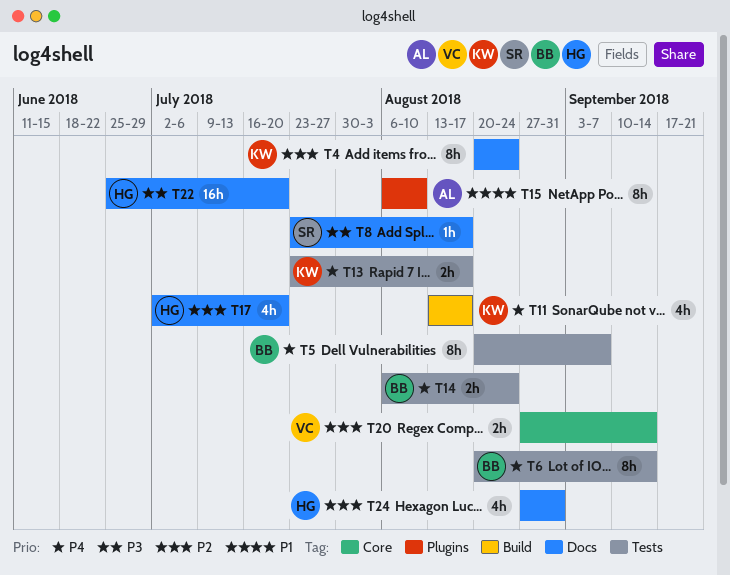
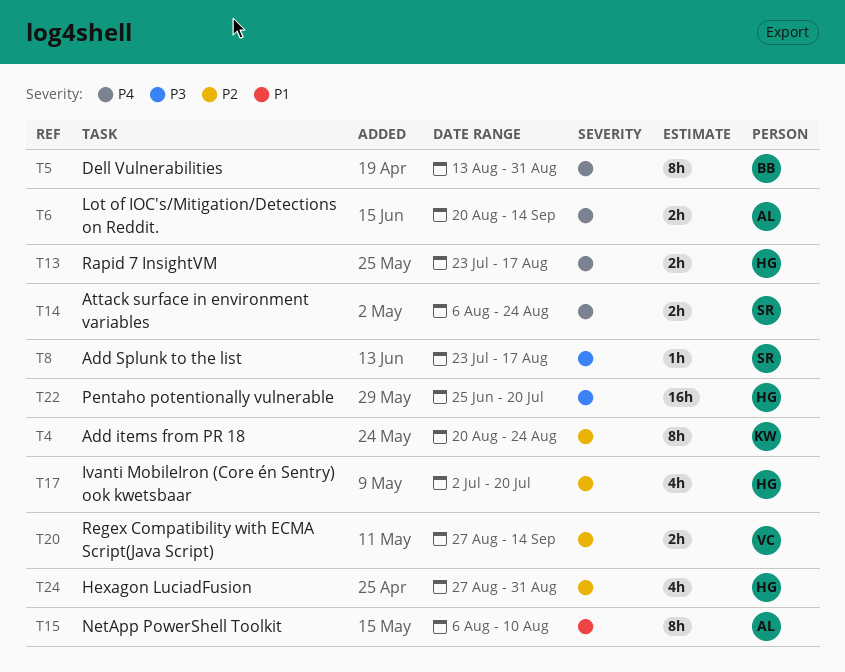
T5, start: Aug 20 -> Aug 13
T5, due: Sep 7 -> Aug 31
T6, owner: BB -> AL
T6, estimate: 8h -> 2h
T11: present -> none
T13, owner: KW -> HG
T14, owner: BB -> SR

